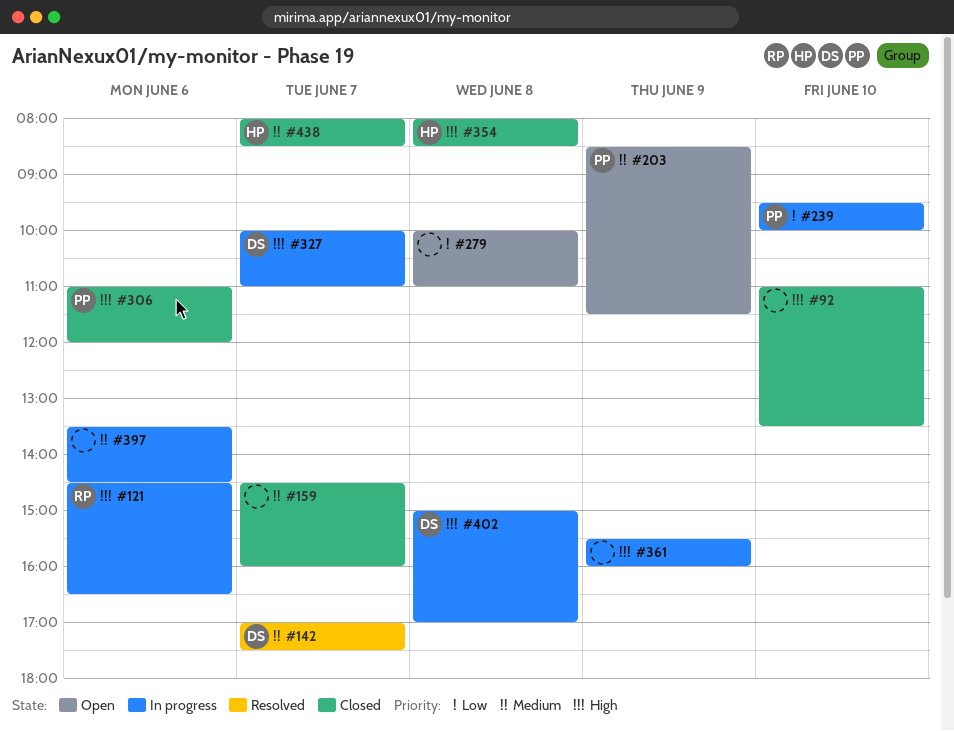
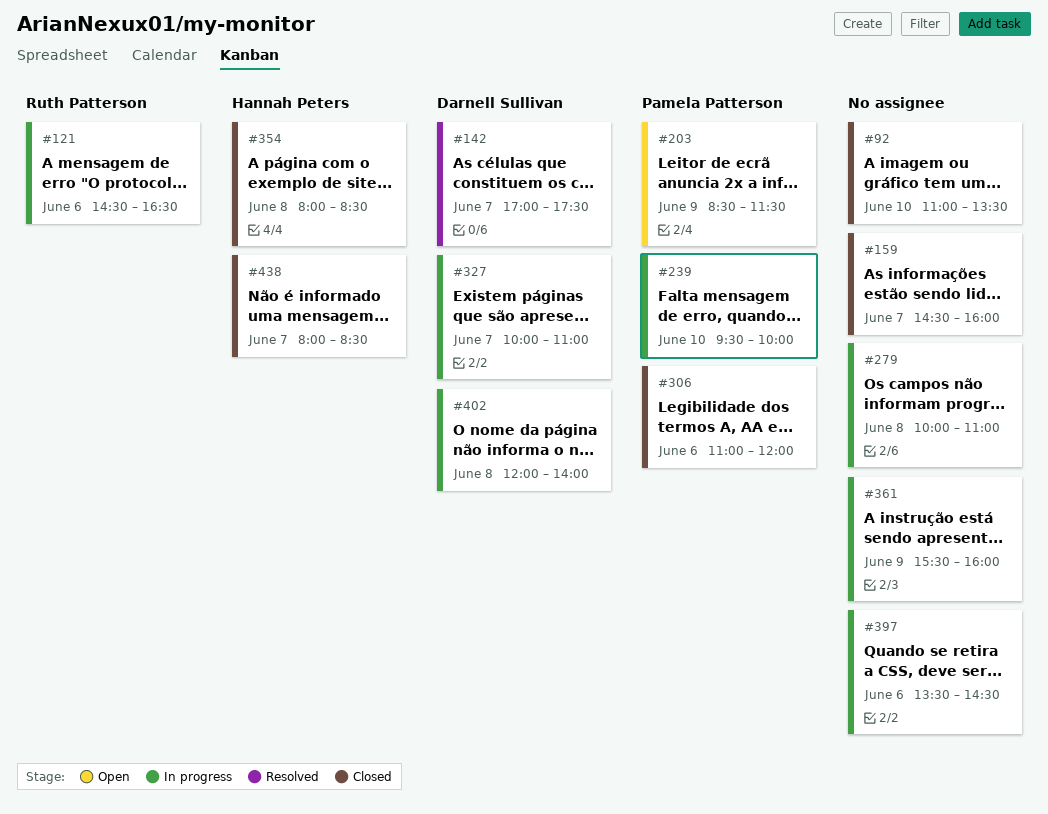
#279, status: Open -> In progress
#402, begins: 15:00 -> 12:00
#402, ends: 17:00 -> 14:00

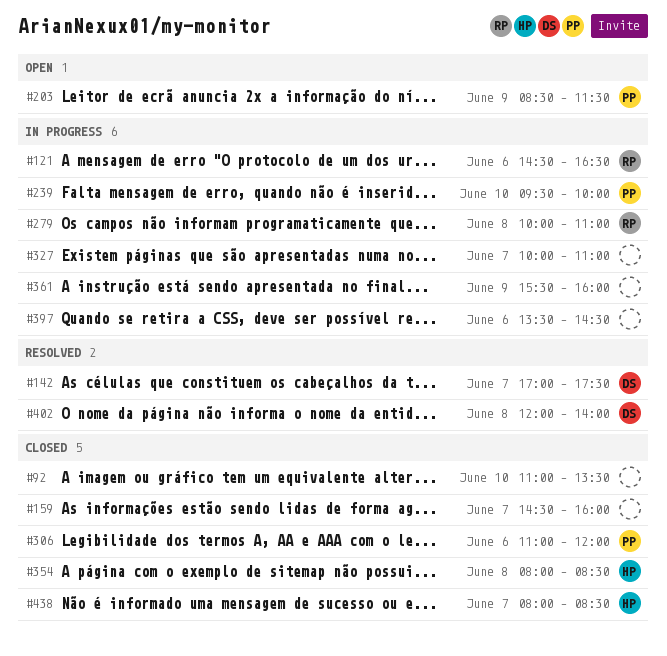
#279, owner: none -> Ruth Patterson
#327, owner: Darnell Sullivan -> none
#402, status: In progress -> Resolved

